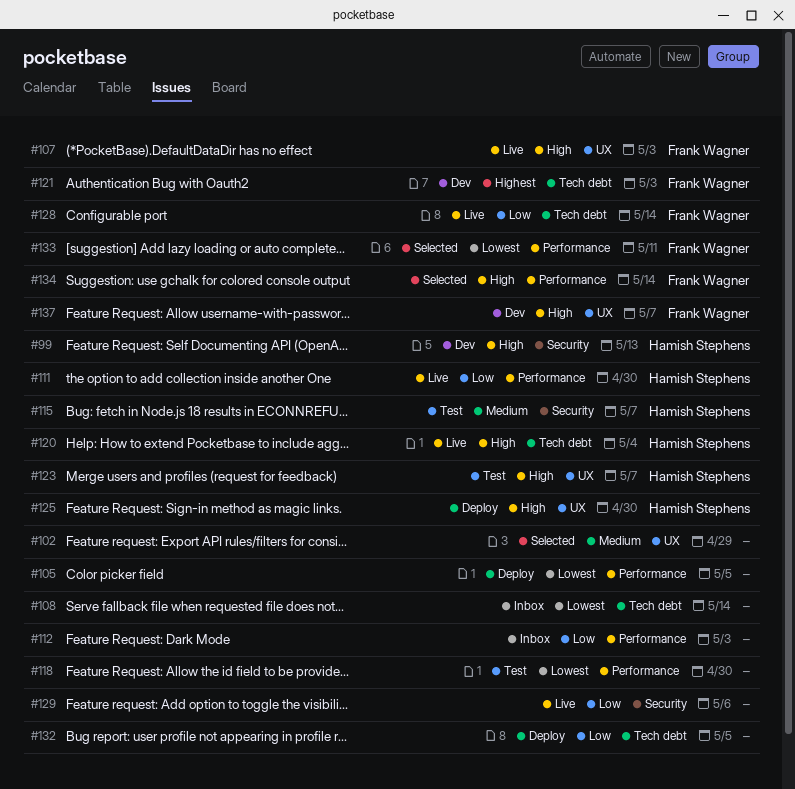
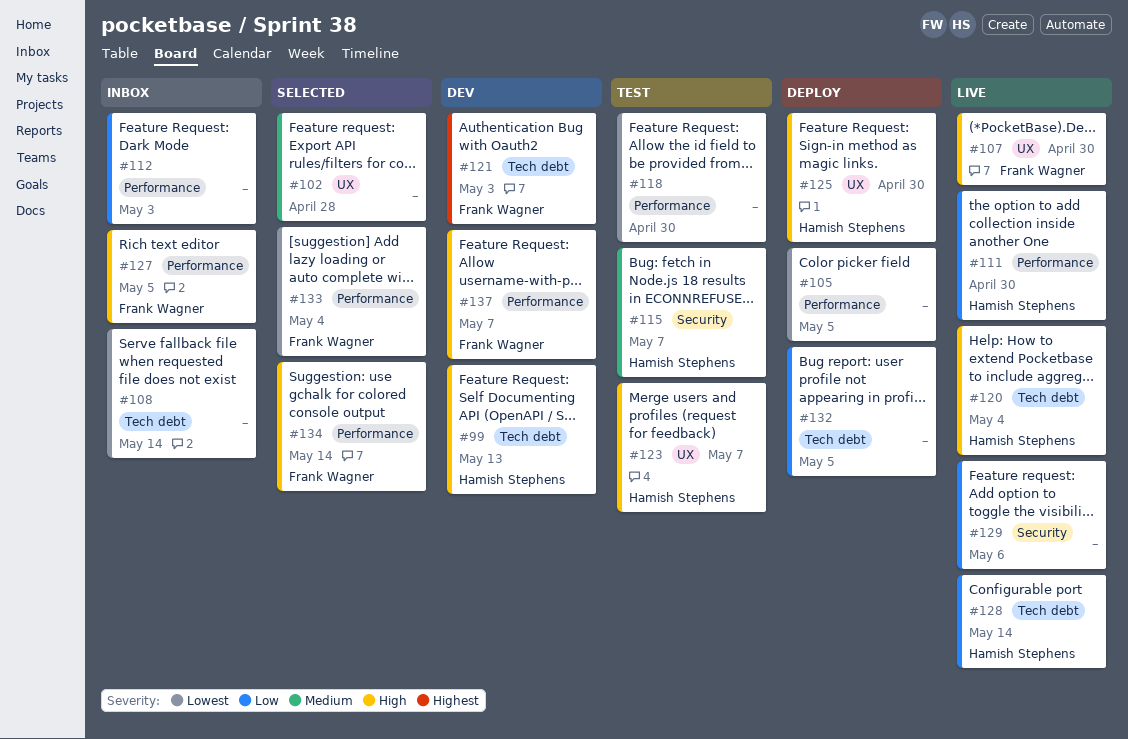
#99, label: Security -> Tech debt
#102, due: Apr 29 -> Apr 28
#107, due: May 3 -> Apr 30
#127: none -> present
#128, owner: Frank Wagner -> Hamish Stephens
#133, due: May 11 -> May 4
#137, label: UX -> Performance

